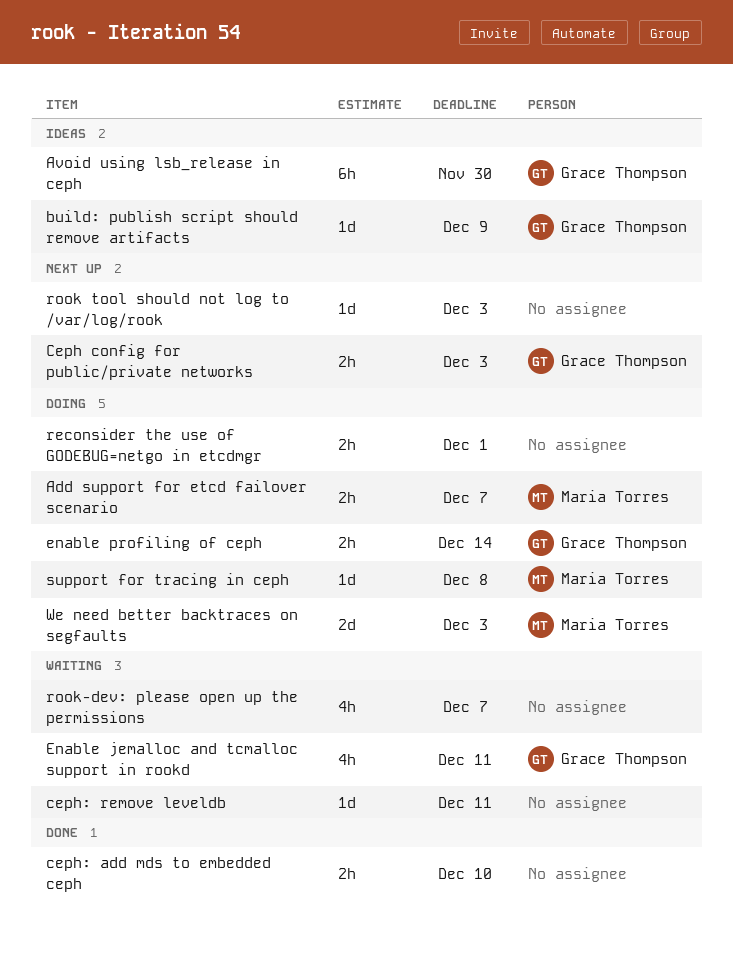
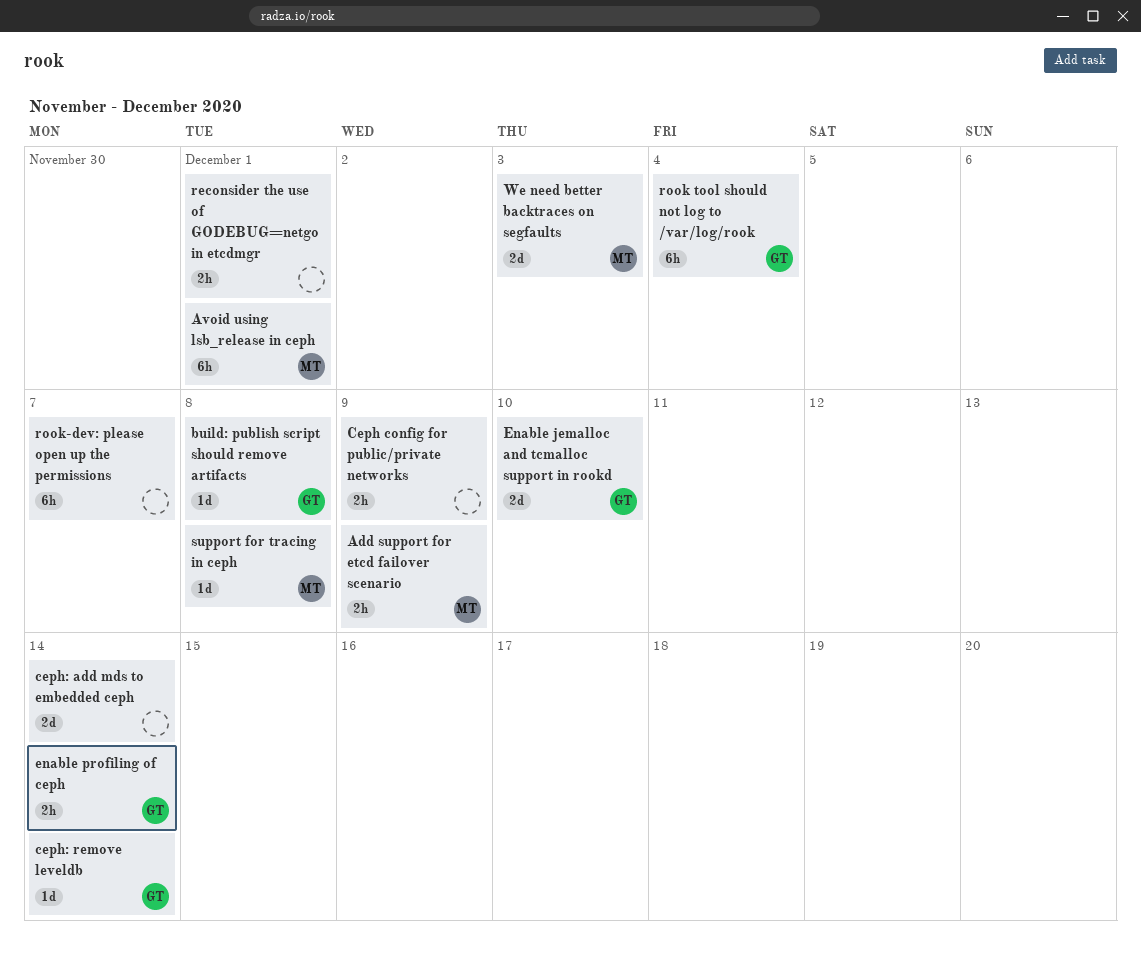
Add support for etcd failover scenario, due: Dec 7 -> Dec 9
Avoid using lsb_release in ceph, owner: Grace Thompson -> Maria Torres
Avoid using lsb_release in ceph, due: Nov 30 -> Dec 1
build: publish script should remove artifacts, due: Dec 9 -> Dec 8
Ceph config for public/private networks, owner: Grace Thompson -> none
Ceph config for public/private networks, due: Dec 3 -> Dec 9
ceph: add mds to embedded ceph, estimate: 2h -> 2d
ceph: add mds to embedded ceph, due: Dec 10 -> Dec 14
ceph: remove leveldb, owner: none -> Grace Thompson
ceph: remove leveldb, due: Dec 11 -> Dec 14
Enable jemalloc and tcmalloc support in rookd, estimate: 4h -> 2d
Enable jemalloc and tcmalloc support in rookd, due: Dec 11 -> Dec 10
rook tool should not log to /var/log/rook, owner: none -> Grace Thompson
rook tool should not log to /var/log/rook, estimate: 1d -> 6h
rook tool should not log to /var/log/rook, due: Dec 3 -> Dec 4
rook-dev: please open up the permissions, estimate: 4h -> 6h

